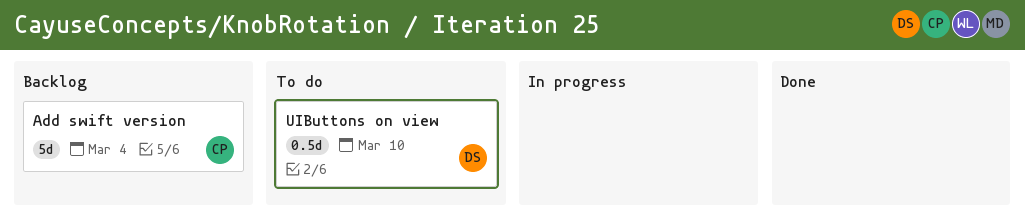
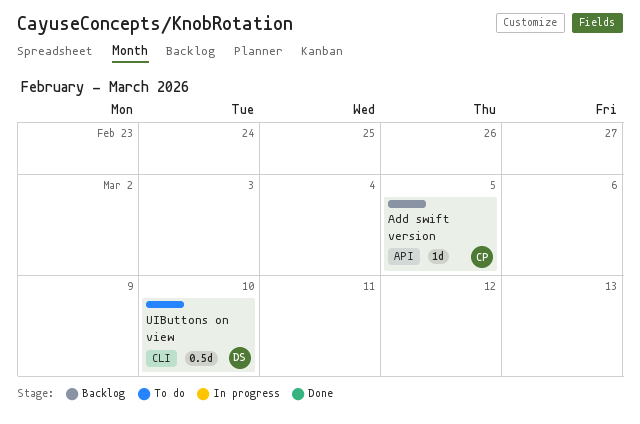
Add swift version, estimate: 5d -> 1d
Add swift version, due: Mar 4 -> Mar 5

